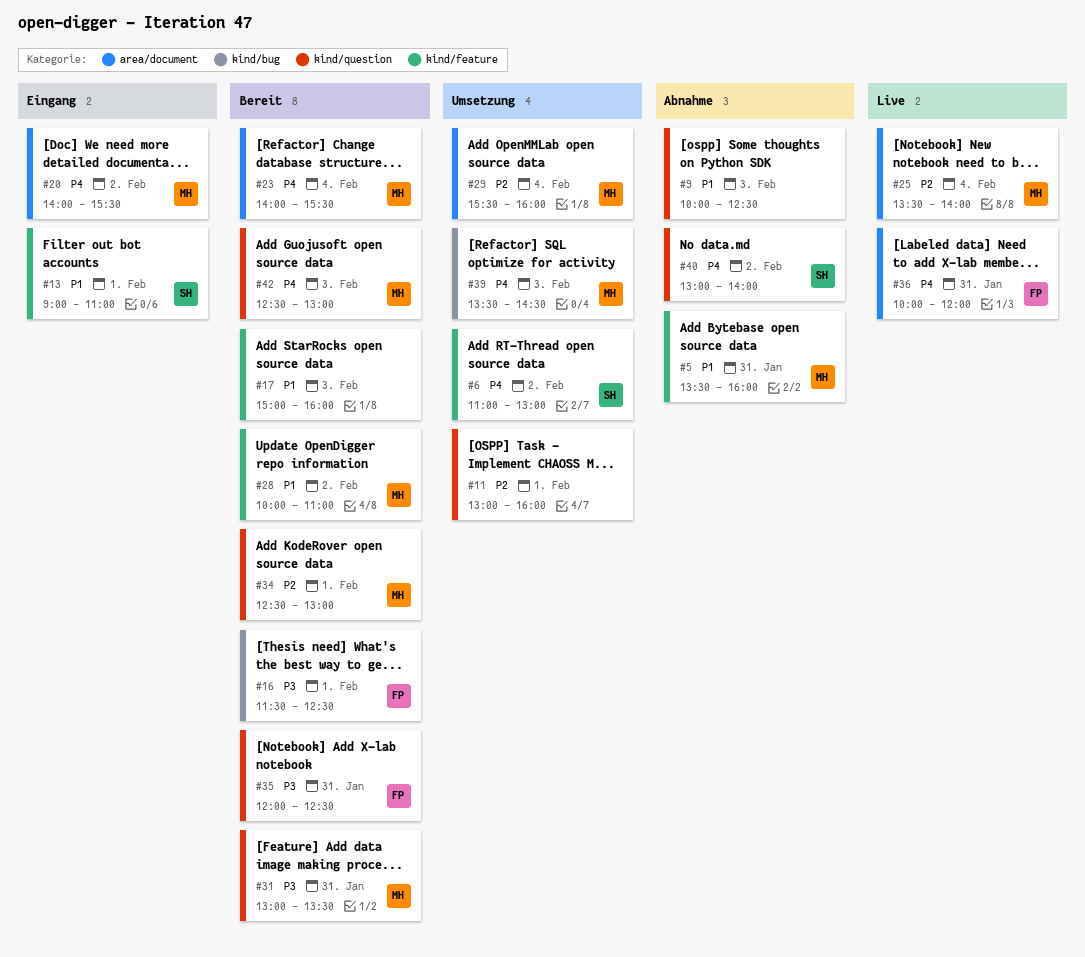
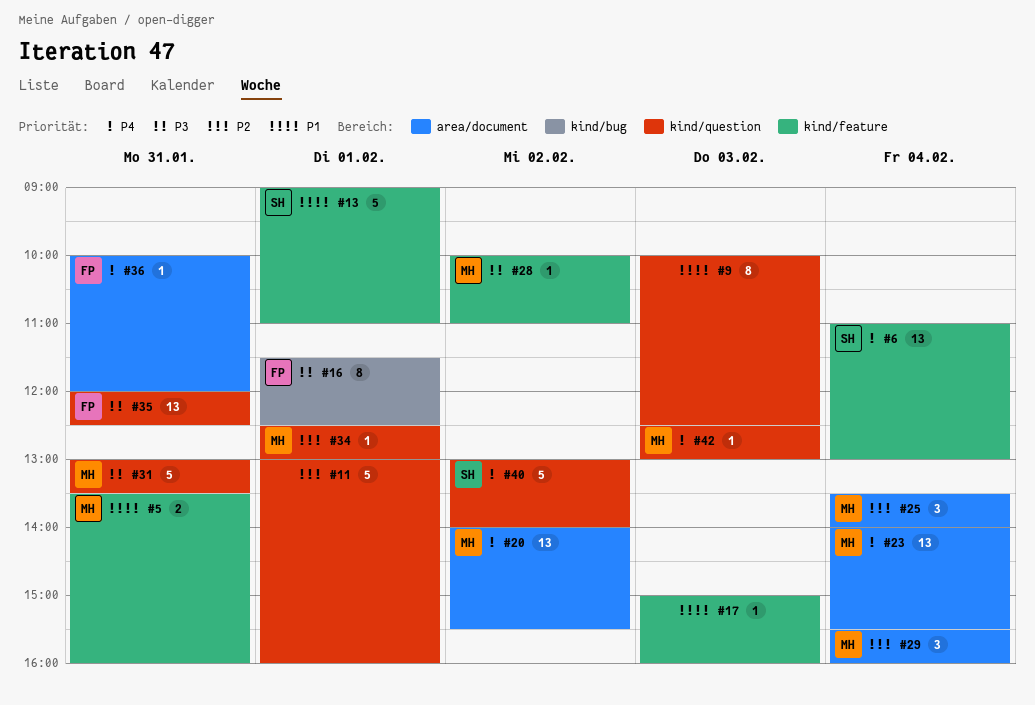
#6, day: Feb 2 -> Feb 4
#28, priority: P1 -> P3
#39: present -> none

